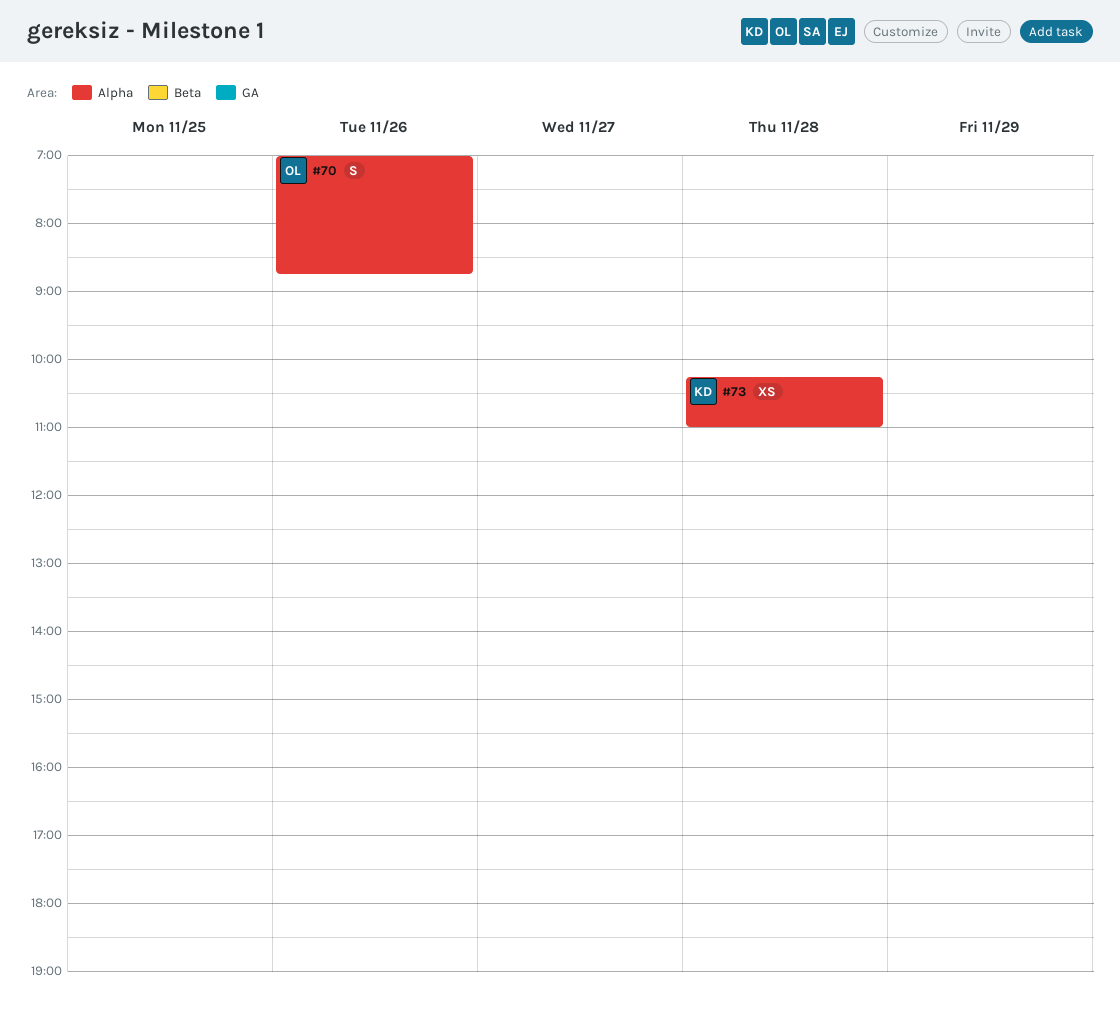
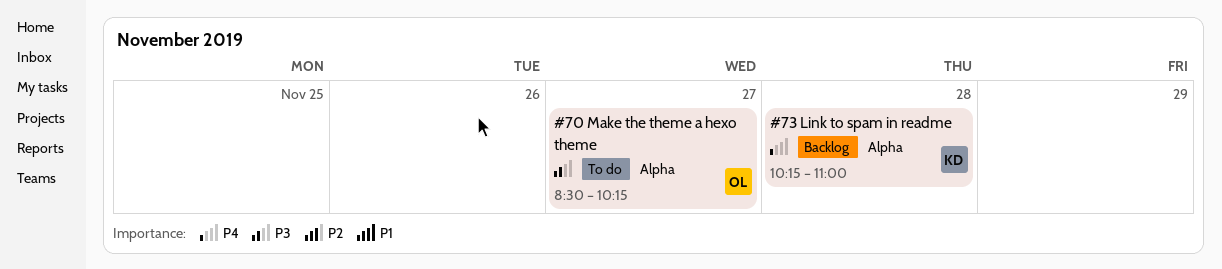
#70, day: Nov 26 -> Nov 27
#70, begins: 07:00 -> 08:30
#70, ends: 08:45 -> 10:15

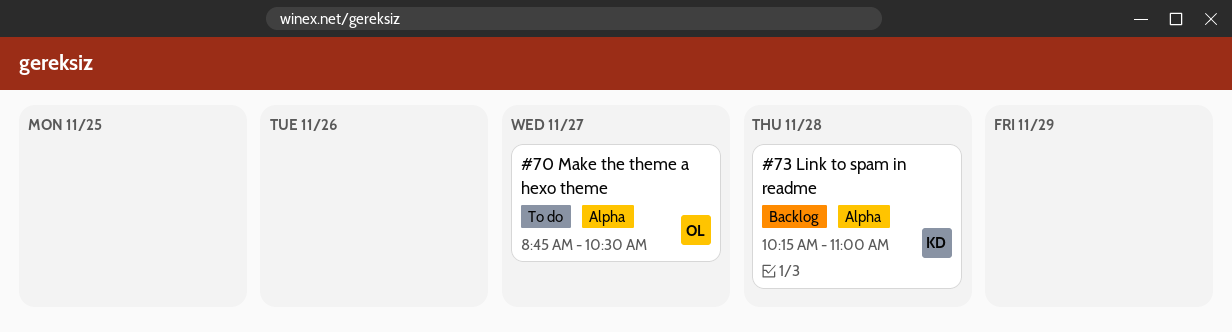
#70, begins: 08:30 -> 08:45
#70, ends: 10:15 -> 10:30

